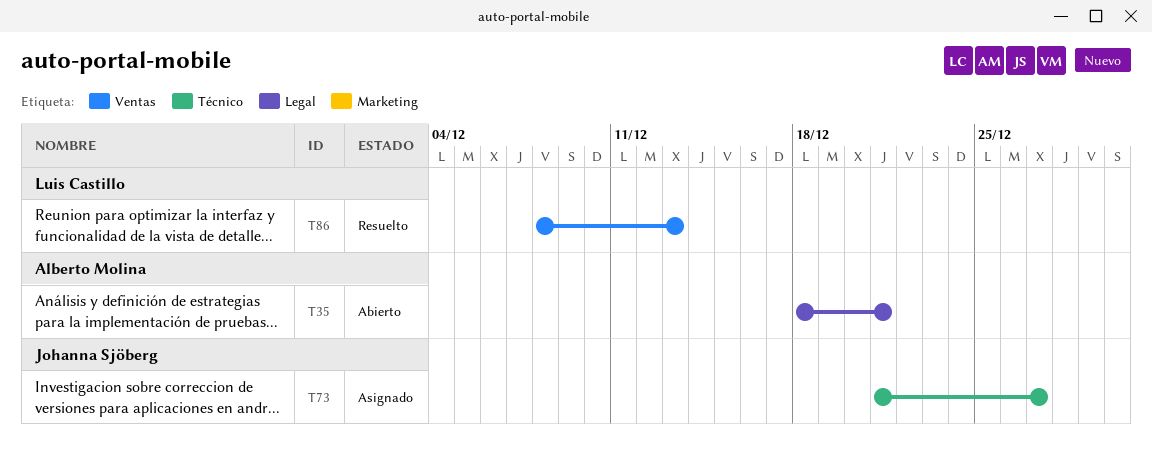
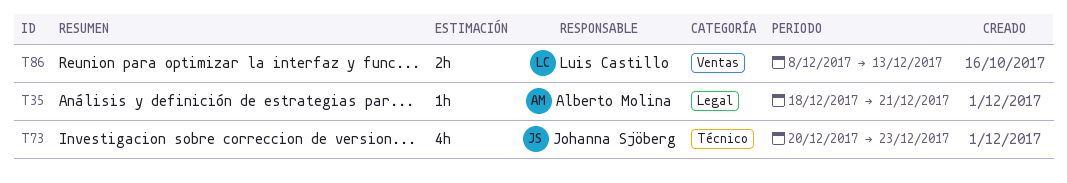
T73, start: Dec 21 -> Dec 20
T73, due: Dec 27 -> Dec 23

